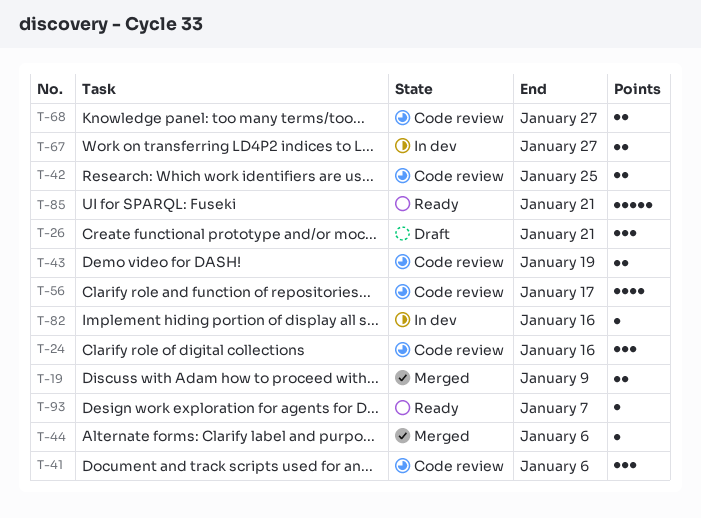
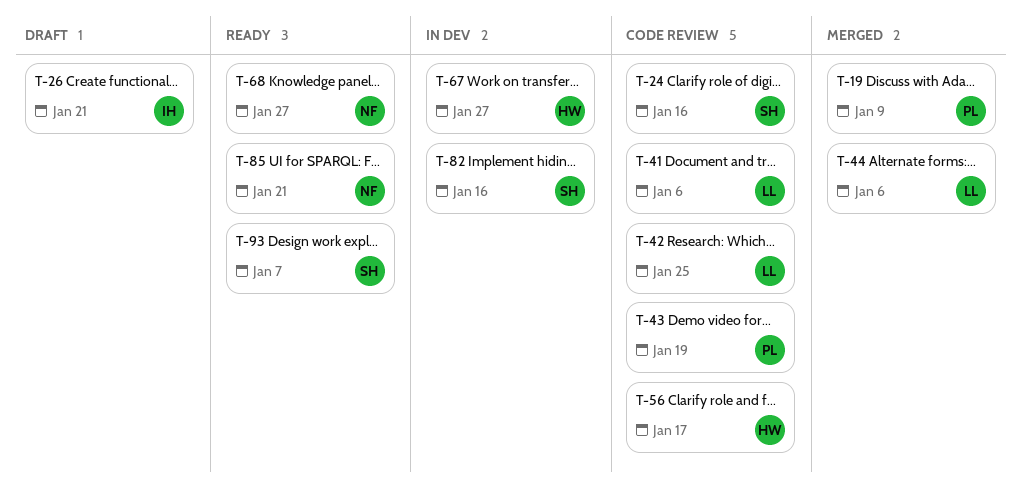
T-68, status: Code review -> Ready

